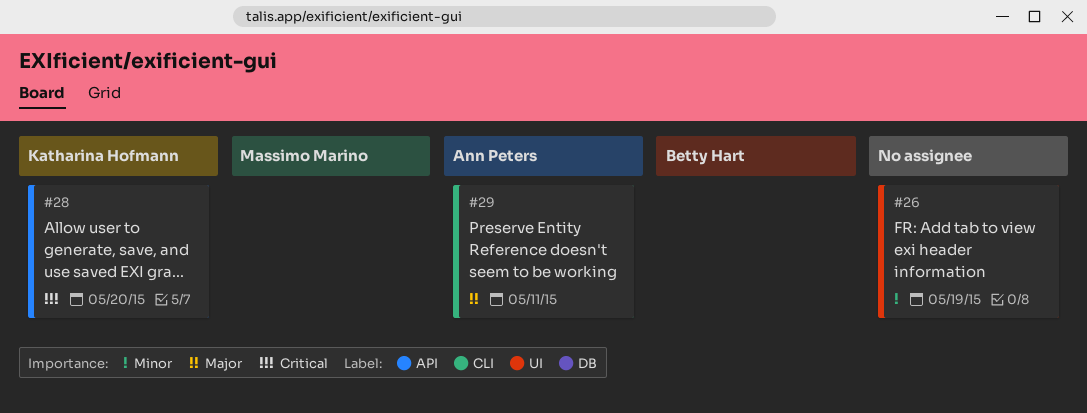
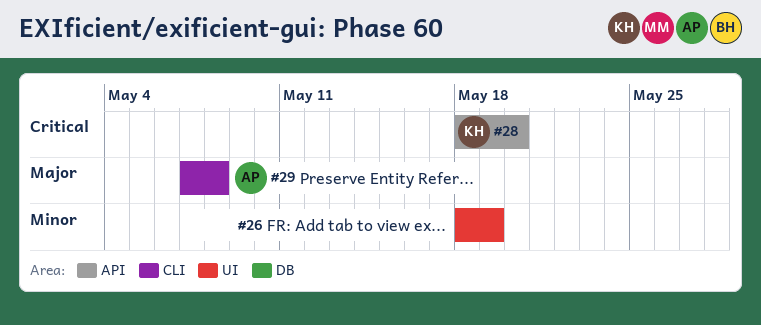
#29, due: May 11 -> May 8

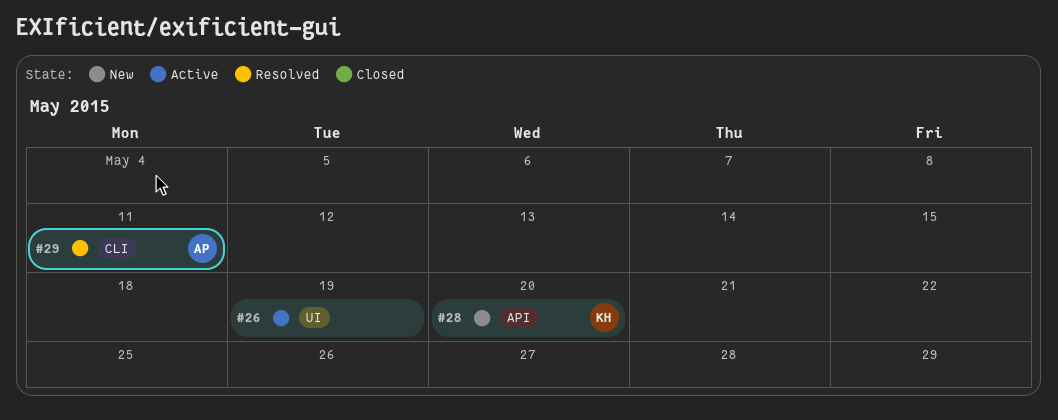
#29, due: May 8 -> May 11

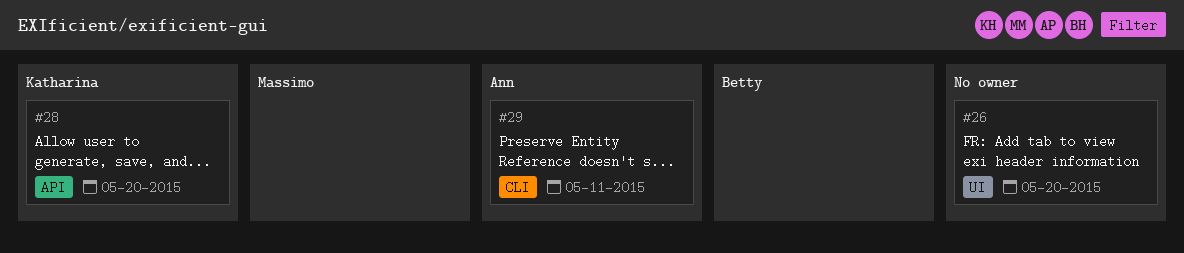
#26, due: May 19 -> May 20

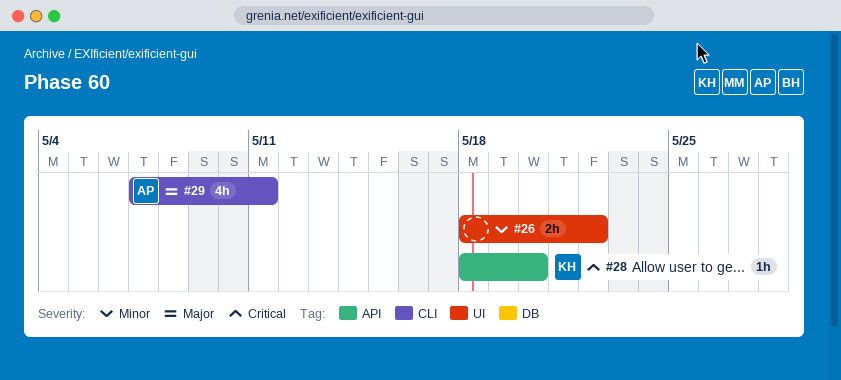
#26, due: May 20 -> May 22

